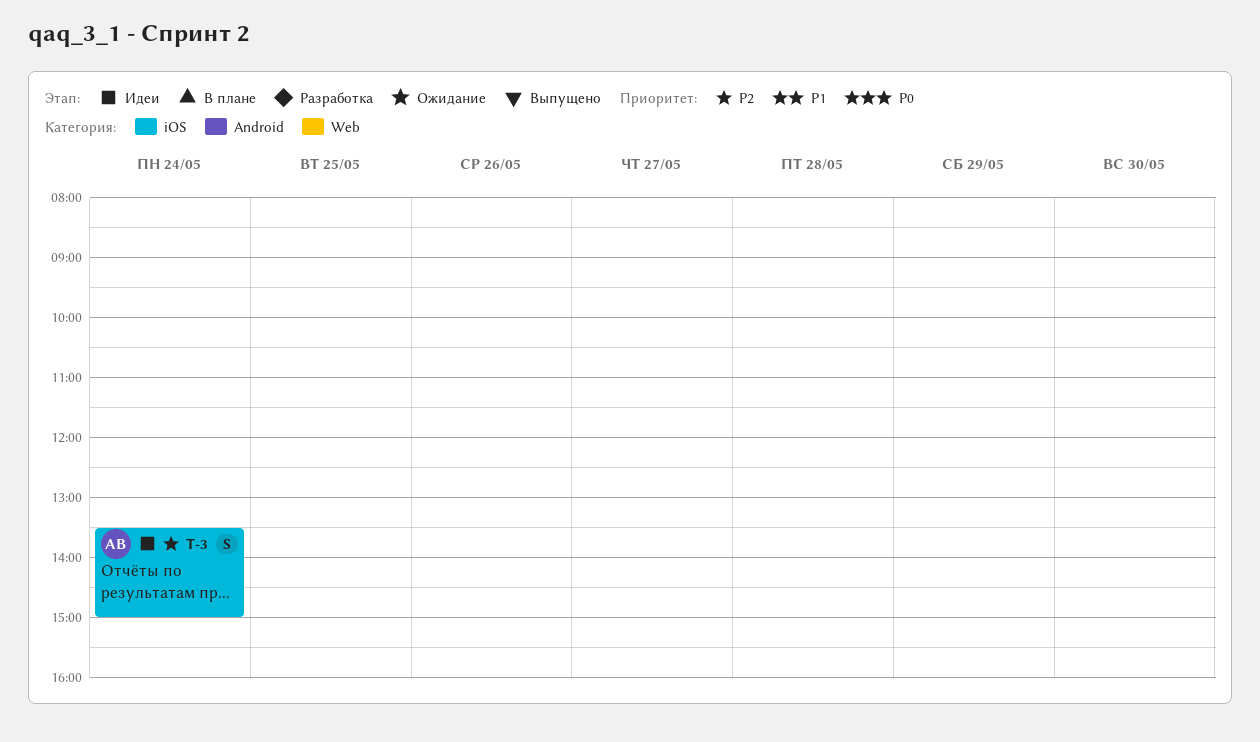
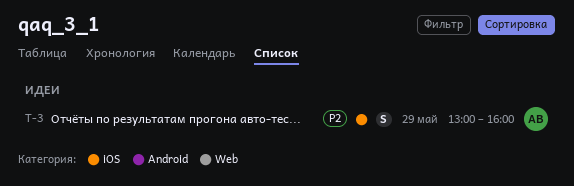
T-3, day: May 24 -> May 29
T-3, begins: 13:30 -> 13:00
T-3, ends: 15:00 -> 16:00

